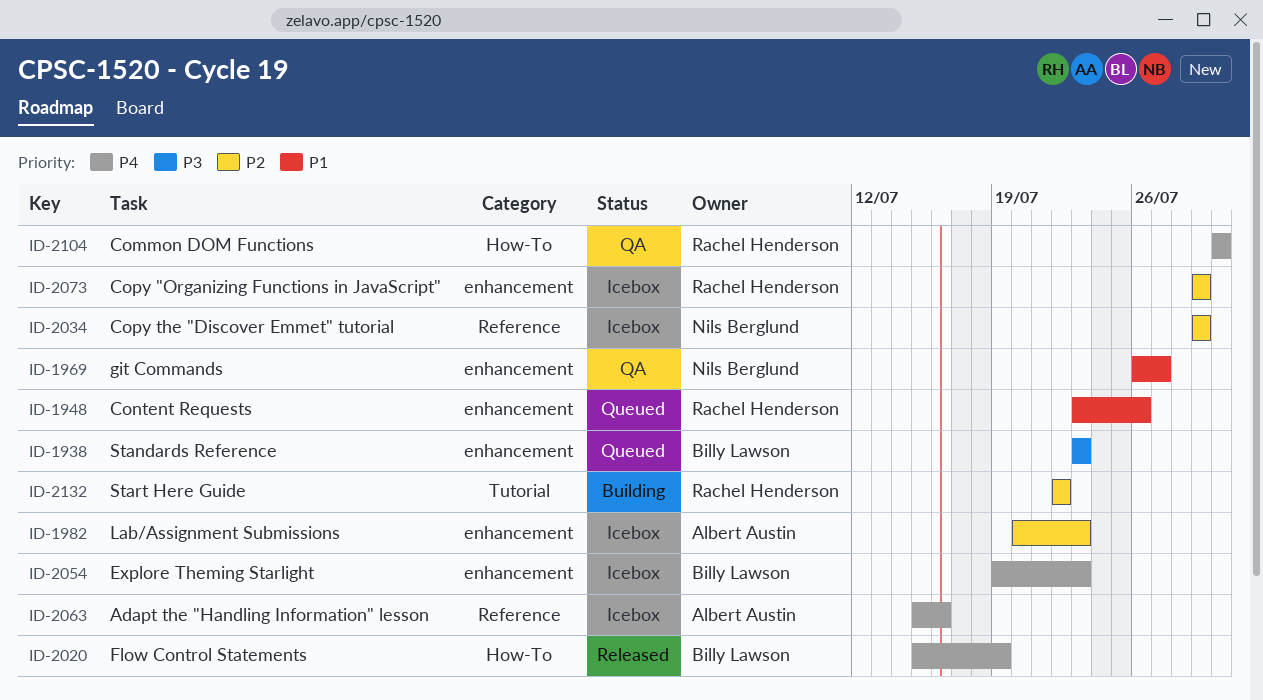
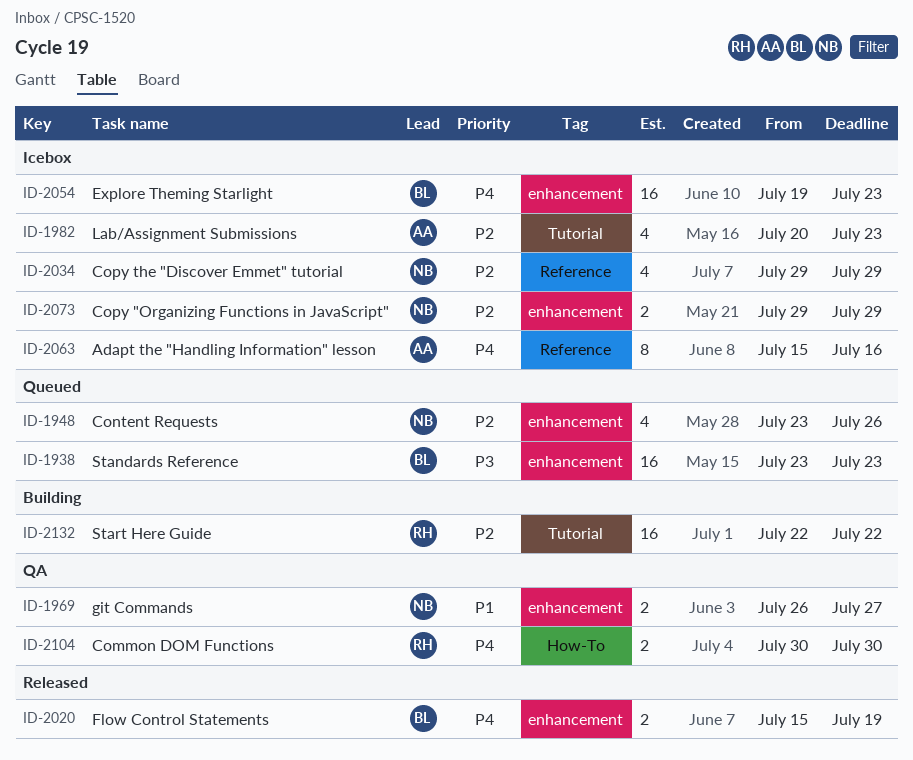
ID-1948, owner: Rachel Henderson -> Nils Berglund
ID-1948, priority: P1 -> P2
ID-1982, label: enhancement -> Tutorial
ID-2020, label: How-To -> enhancement
ID-2073, owner: Rachel Henderson -> Nils Berglund

